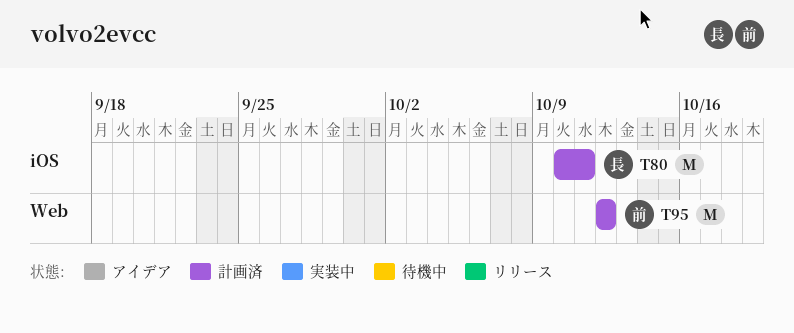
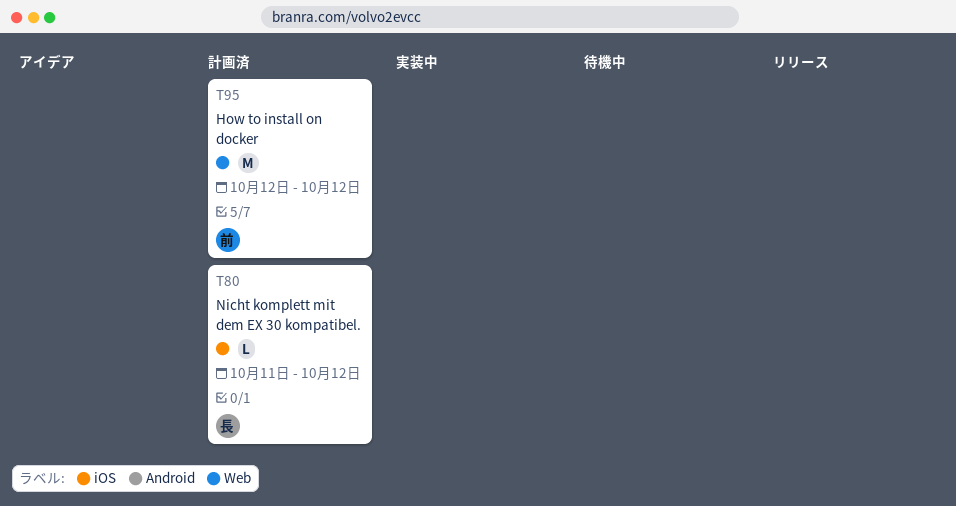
T80, estimate: M -> L
T80, start: Oct 10 -> Oct 11
T80, due: Oct 11 -> Oct 12

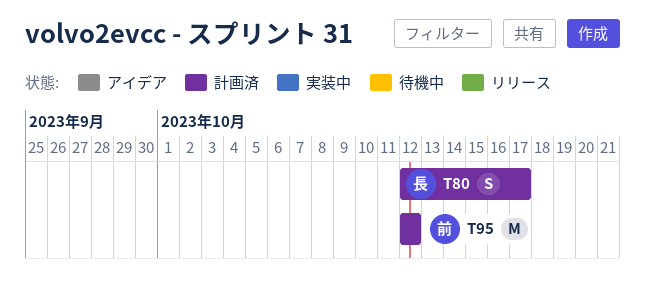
T80, estimate: L -> S
T80, start: Oct 11 -> Oct 12
T80, due: Oct 12 -> Oct 17

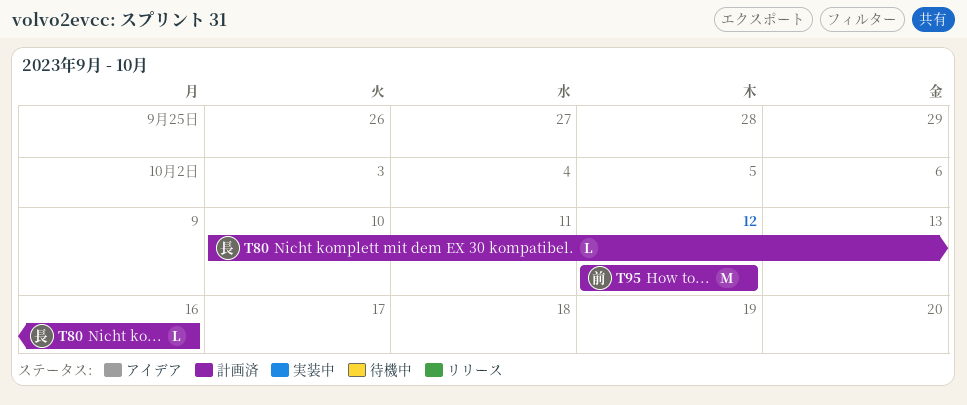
T80, estimate: S -> L
T80, start: Oct 12 -> Oct 10
T80, due: Oct 17 -> Oct 16

